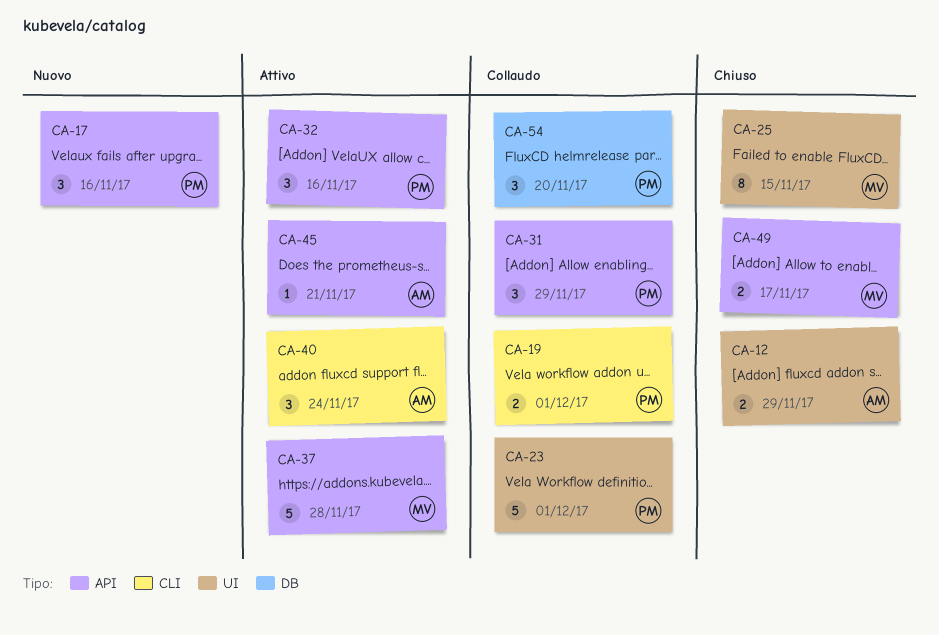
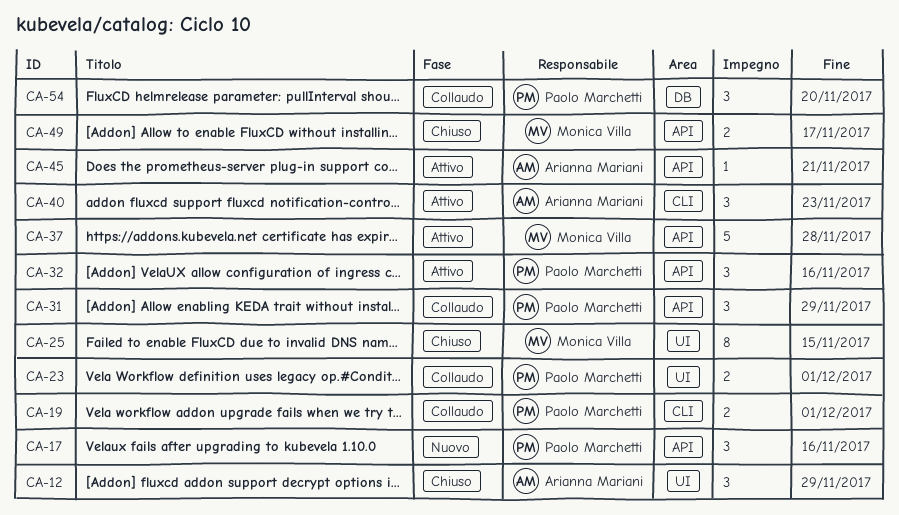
CA-12, estimate: 2 -> 3
CA-23, estimate: 5 -> 2
CA-40, due: Nov 24 -> Nov 23

